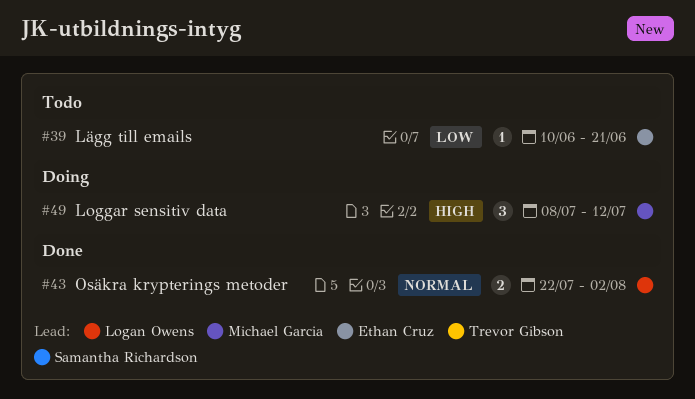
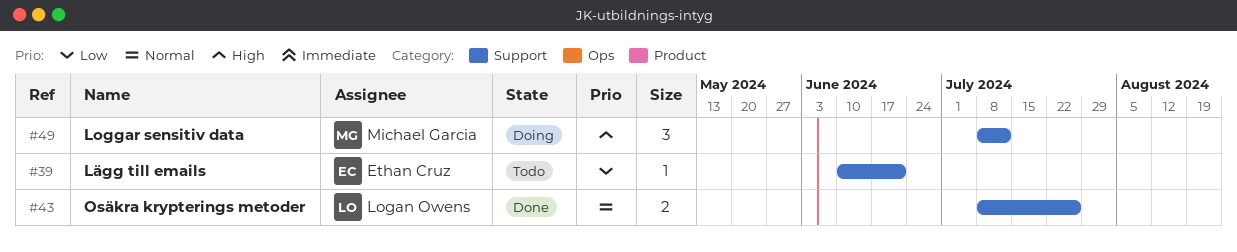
#43, start: Jul 22 -> Jul 8
#43, due: Aug 2 -> Jul 26

